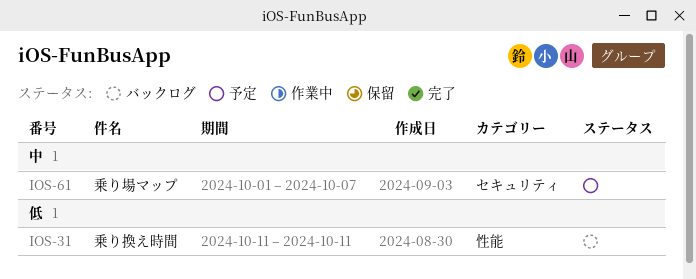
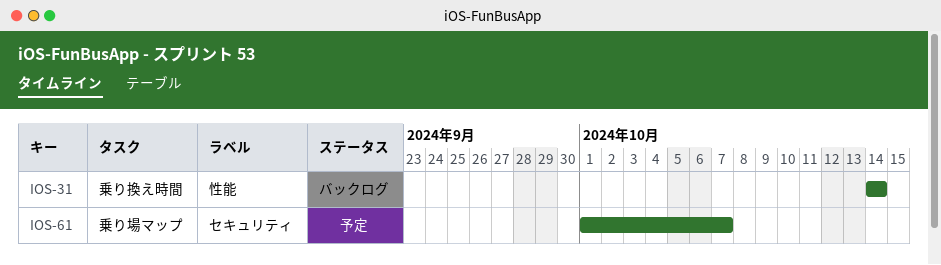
IOS-31, start: Oct 11 -> Oct 14
IOS-31, due: Oct 11 -> Oct 14

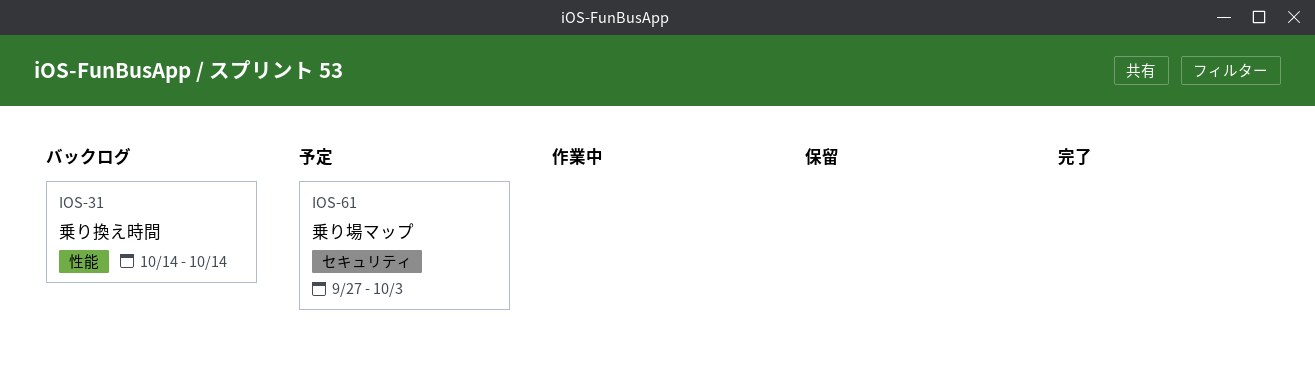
IOS-61, start: Oct 1 -> Sep 27
IOS-61, due: Oct 7 -> Oct 3

